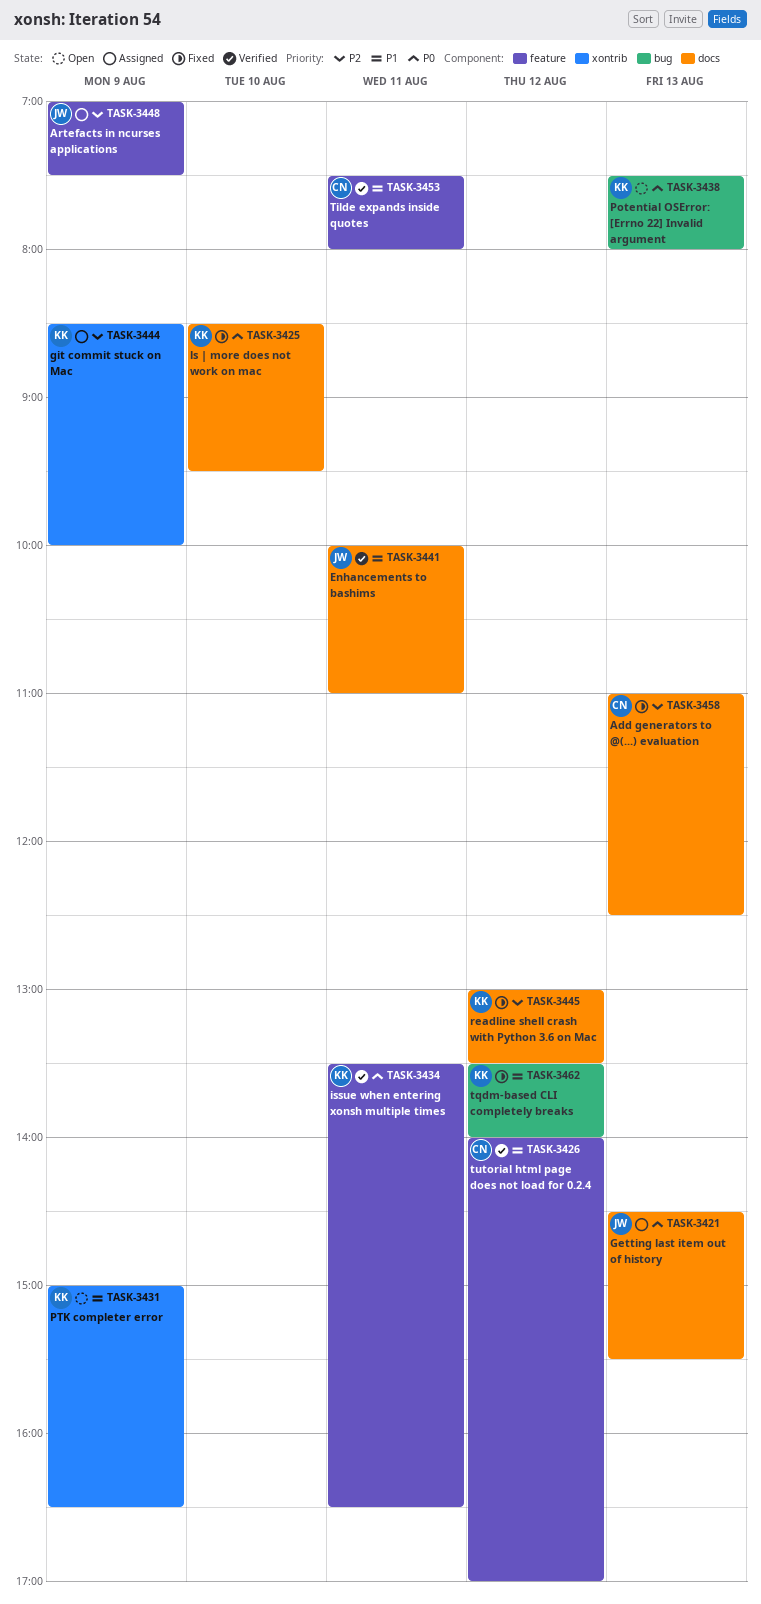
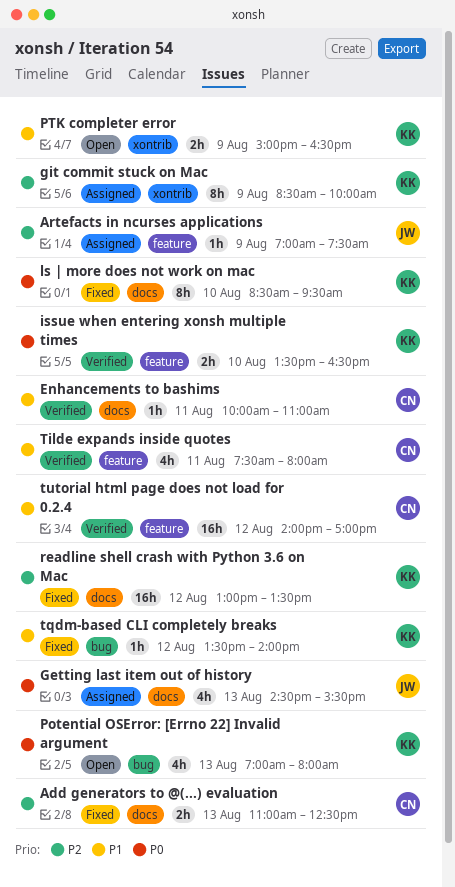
Enhancements to bashims, owner: JW -> CN
issue when entering xonsh multiple times, day: Aug 11 -> Aug 10
Potential OSError: [Errno 22] Invalid argument, begins: 07:30 -> 07:00

